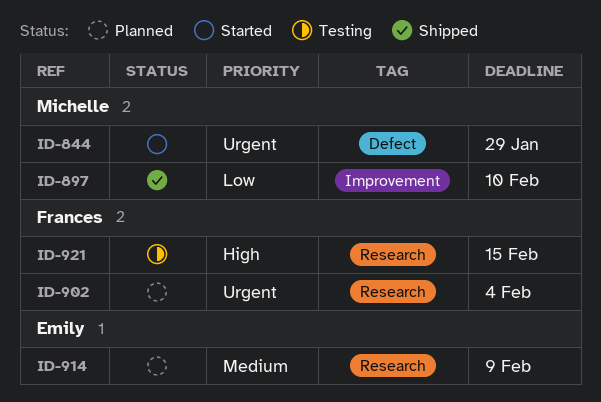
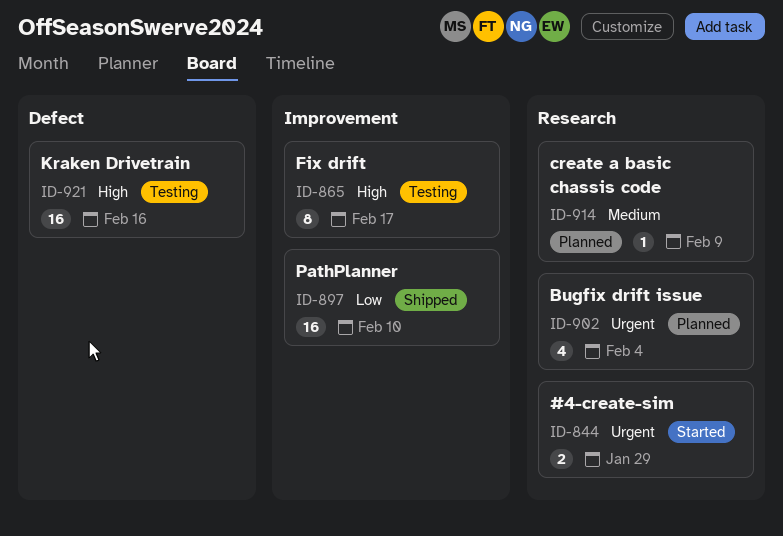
ID-844, label: Defect -> Research
ID-865: none -> present
ID-921, label: Research -> Defect
ID-921, due: Feb 15 -> Feb 16

